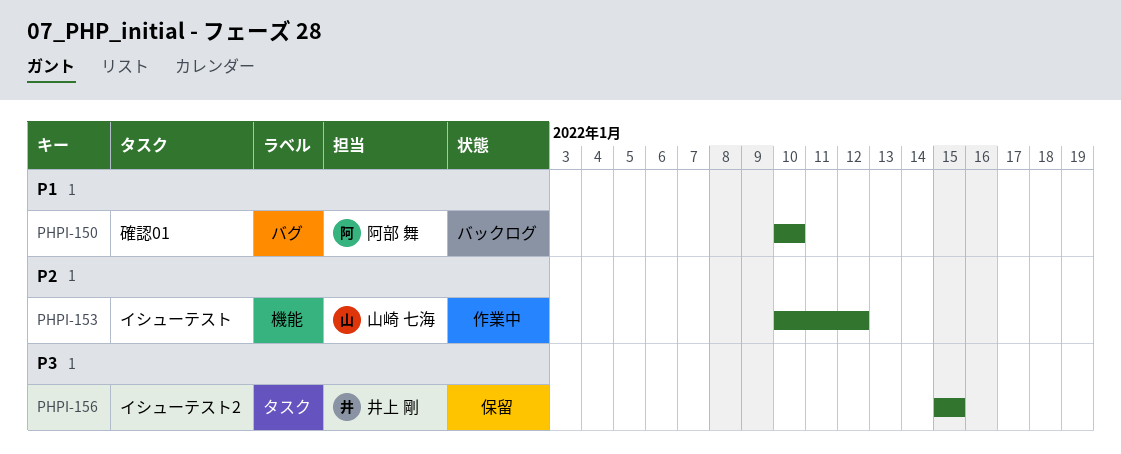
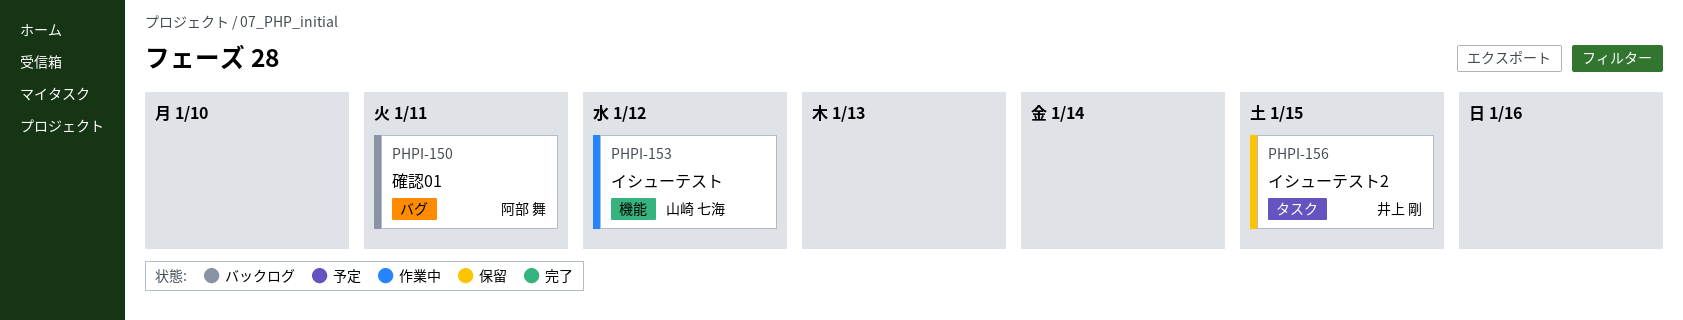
PHPI-150, due: Jan 10 -> Jan 11

